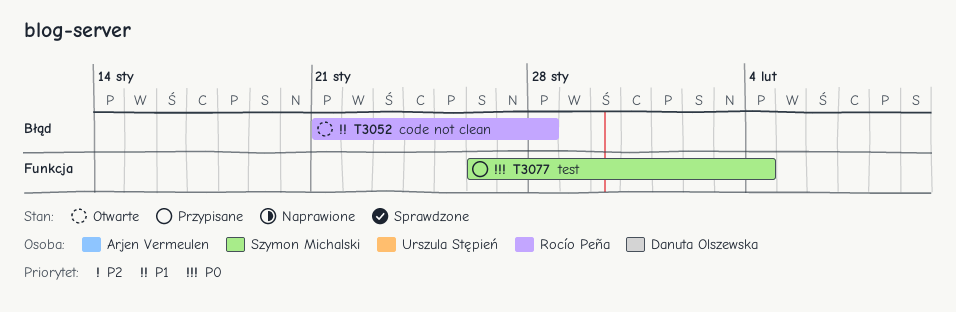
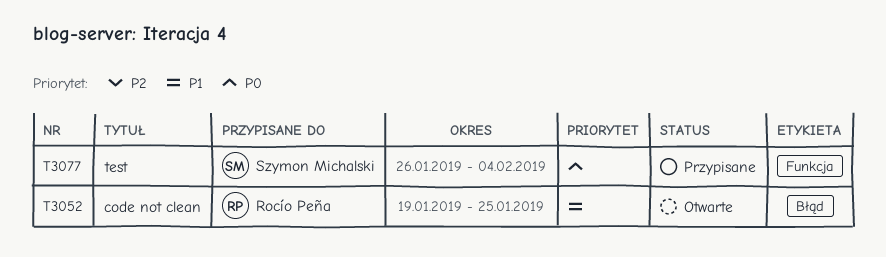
T3052, start: Jan 21 -> Jan 19
T3052, due: Jan 28 -> Jan 25

